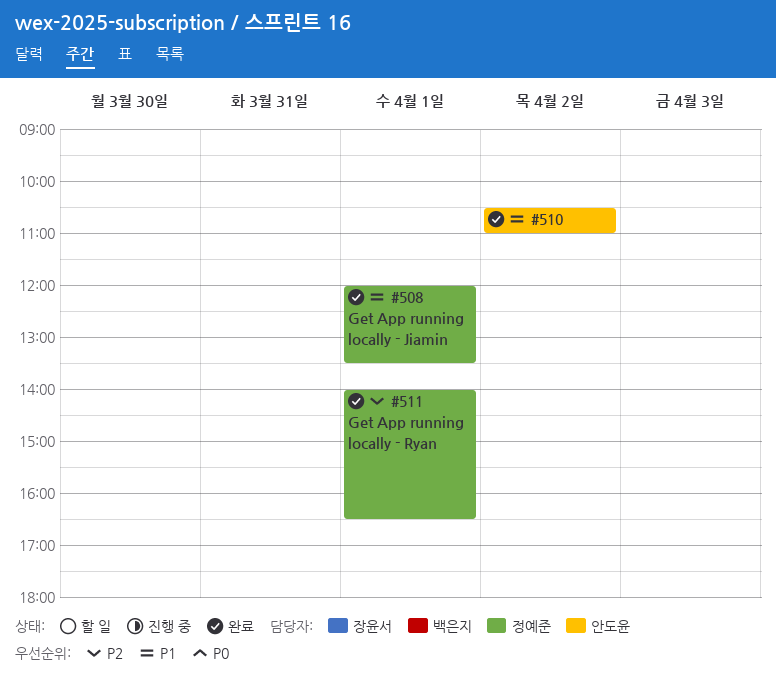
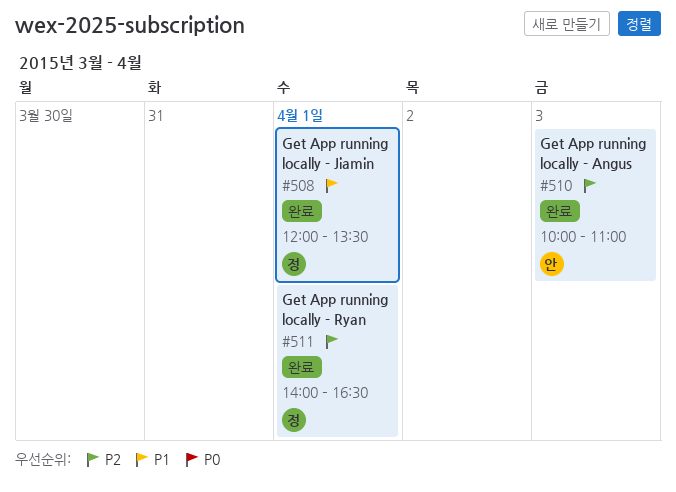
#510, priority: P1 -> P2
#510, day: Apr 2 -> Apr 3
#510, begins: 10:30 -> 10:00

